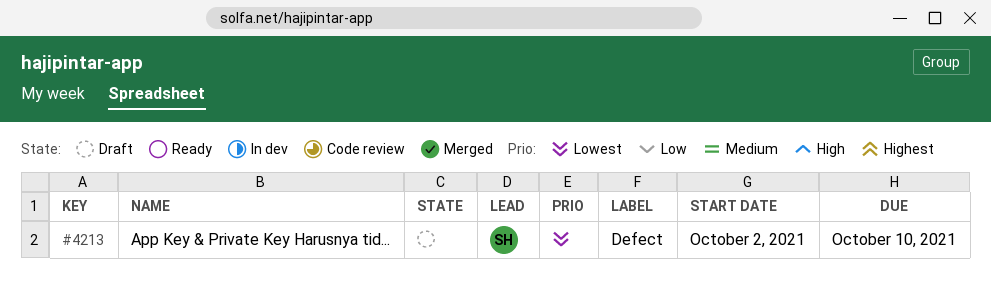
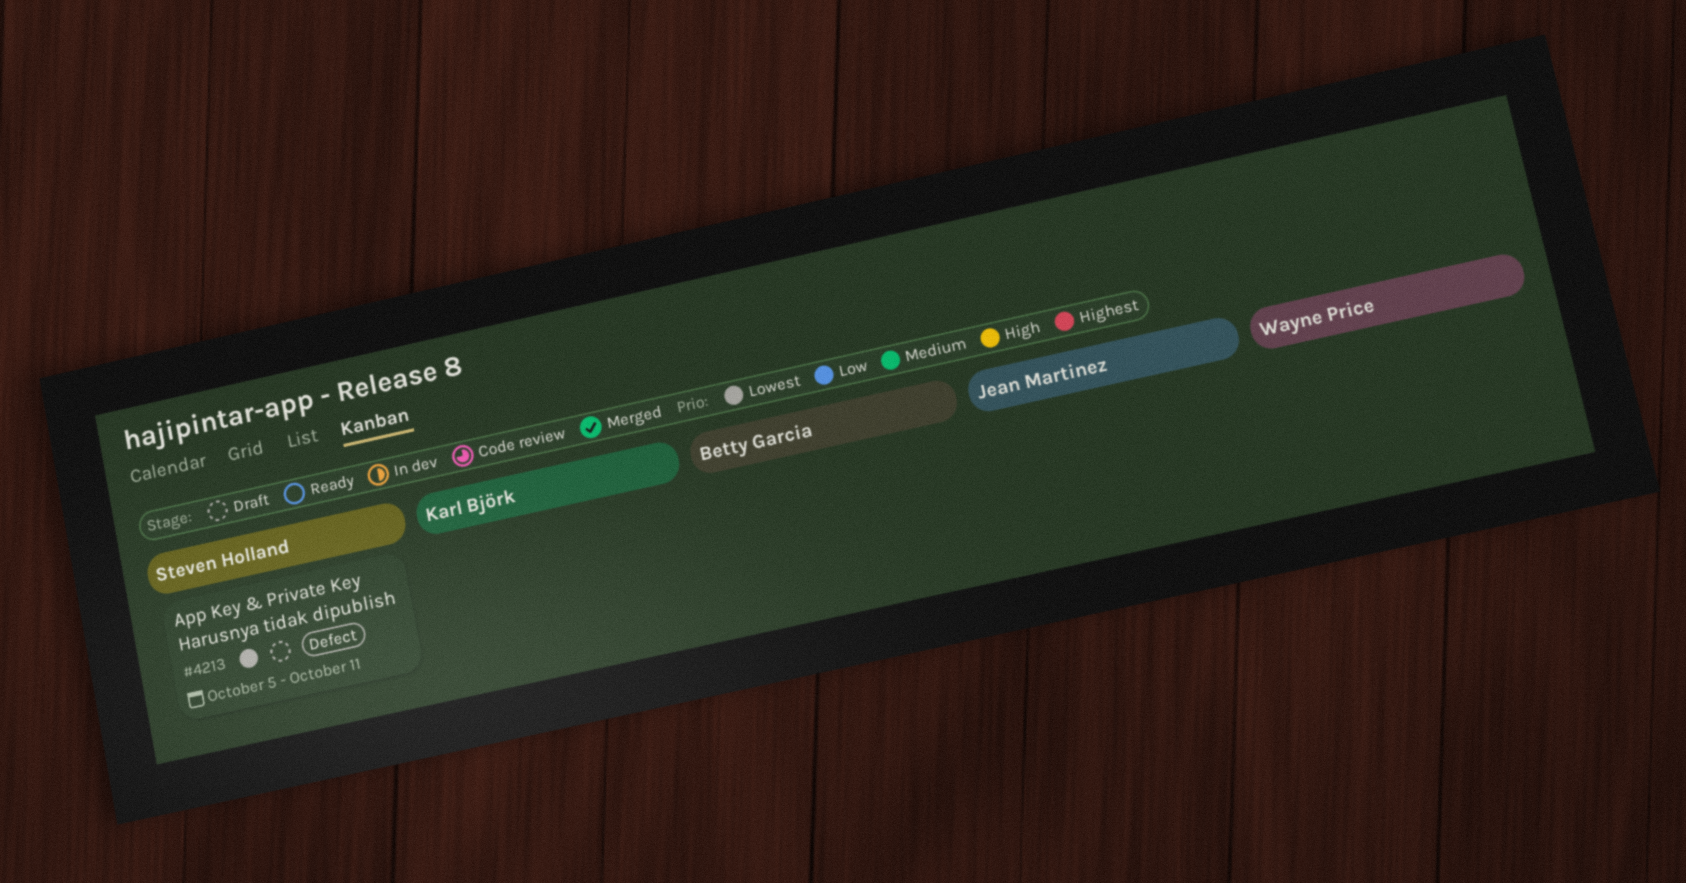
#4213, start: Oct 2 -> Oct 5
#4213, due: Oct 10 -> Oct 11

